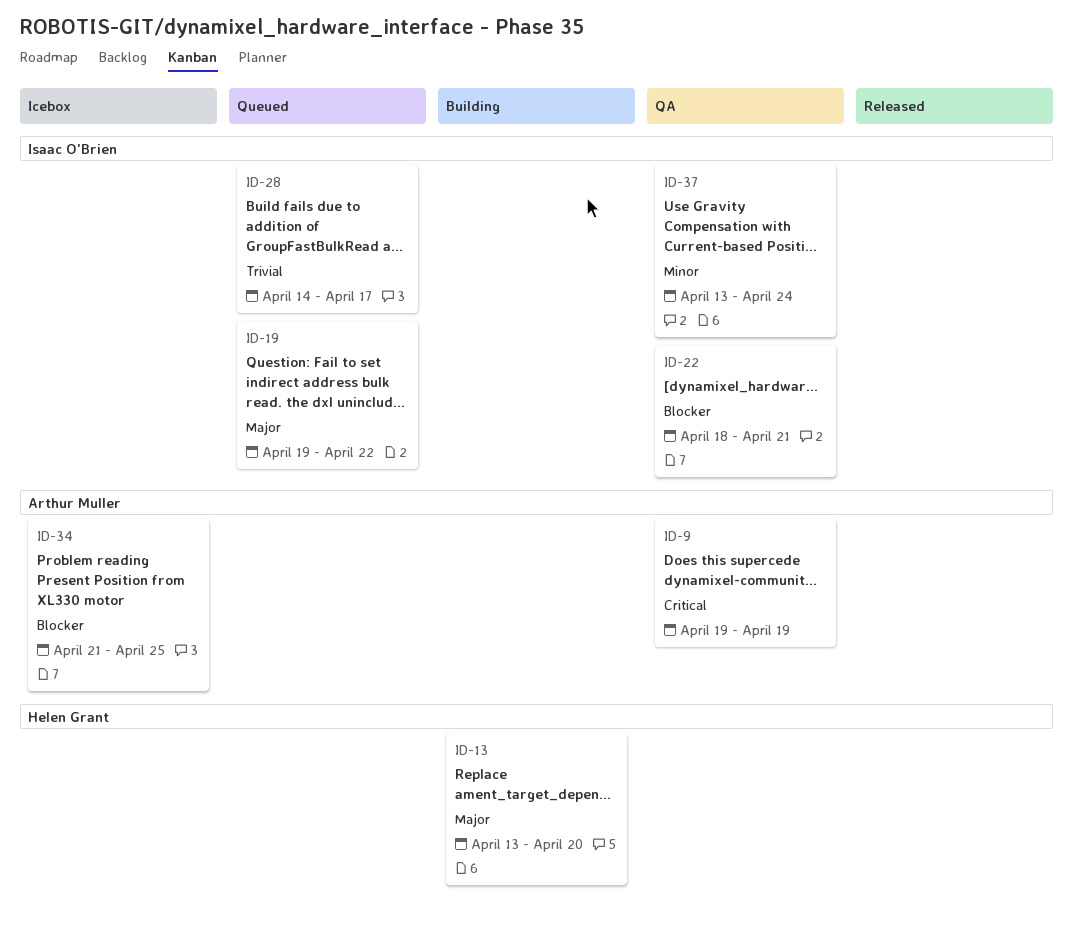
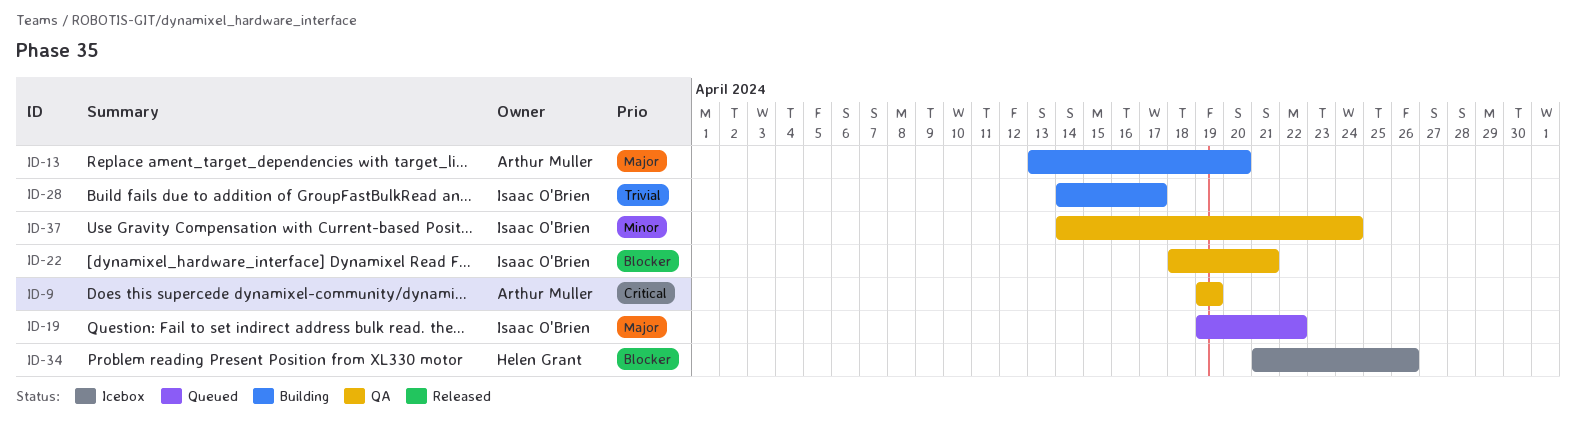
ID-13, owner: Helen Grant -> Arthur Muller
ID-28, status: Queued -> Building
ID-34, owner: Arthur Muller -> Helen Grant
ID-34, due: Apr 25 -> Apr 26
ID-37, start: Apr 13 -> Apr 14

